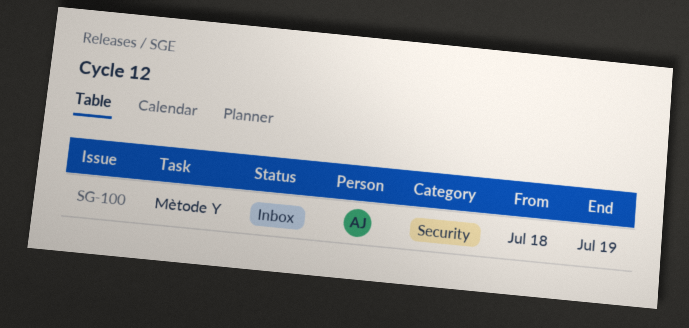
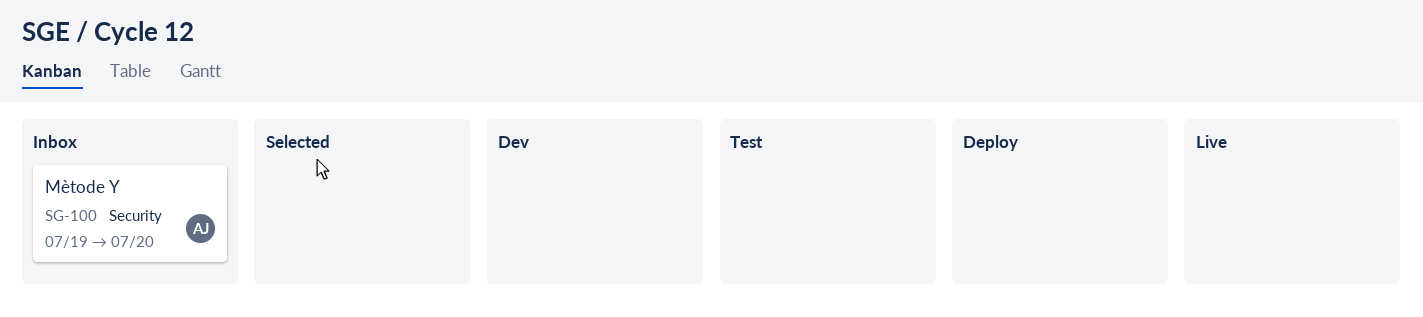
SG-100, start: Jul 18 -> Jul 19
SG-100, due: Jul 19 -> Jul 20

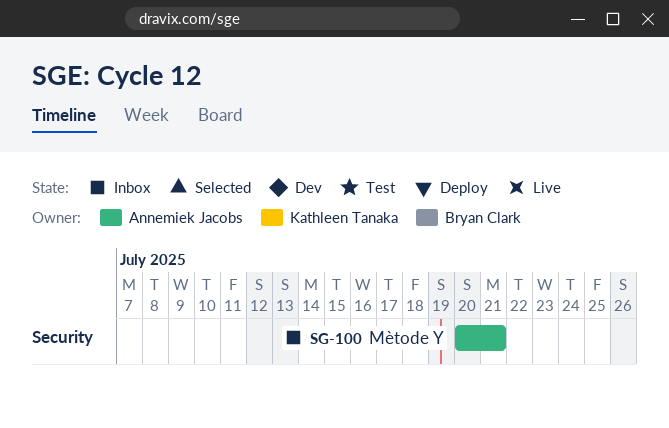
SG-100, start: Jul 19 -> Jul 20
SG-100, due: Jul 20 -> Jul 21

